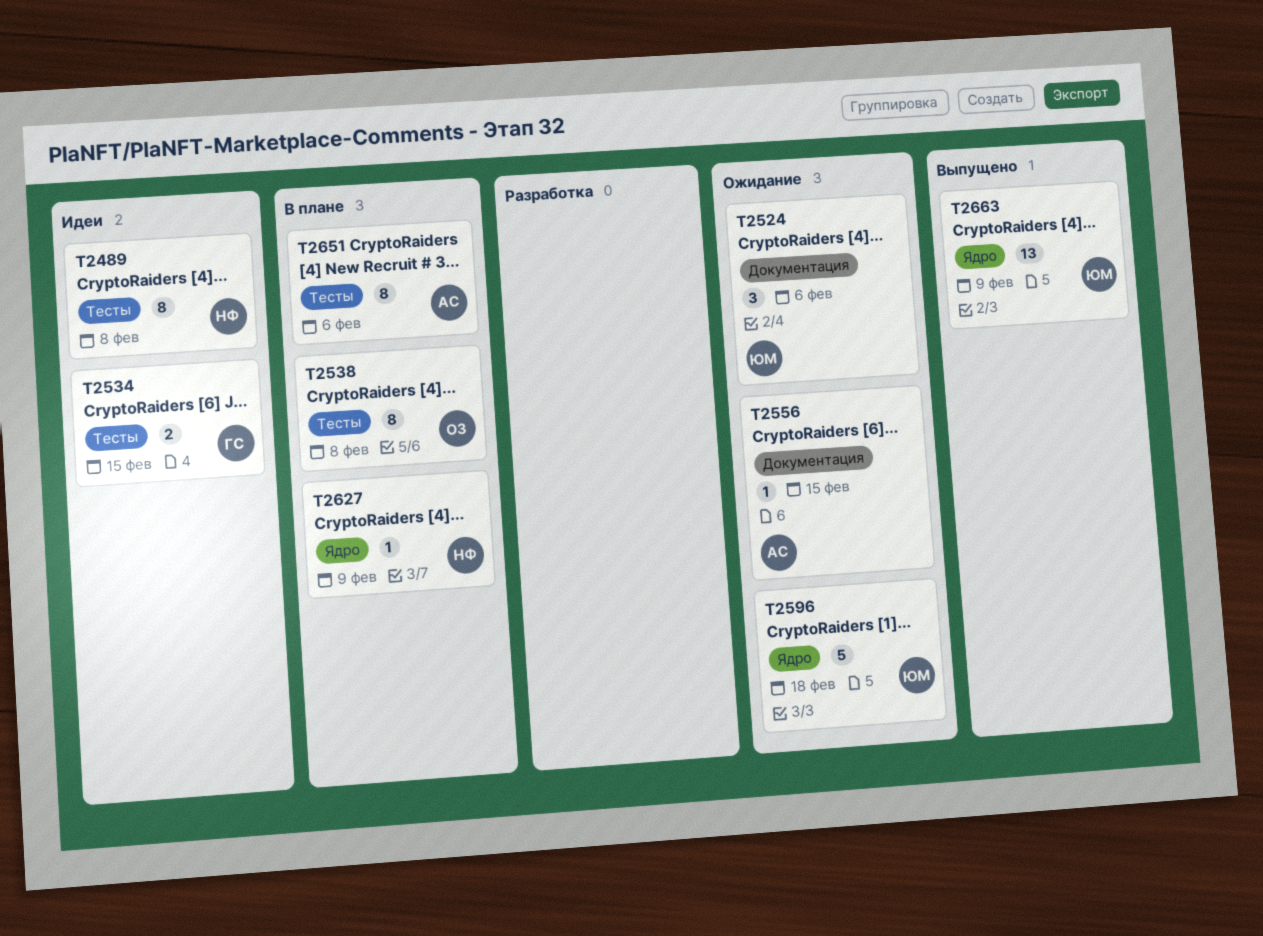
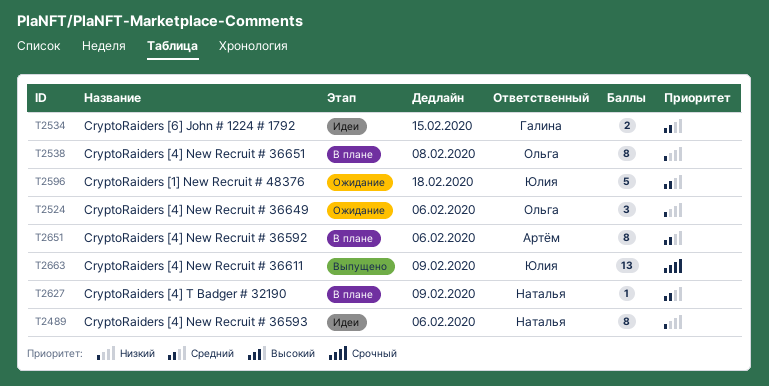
T2489, due: Feb 8 -> Feb 6
T2524, owner: Юлия -> Ольга
T2556: present -> none

